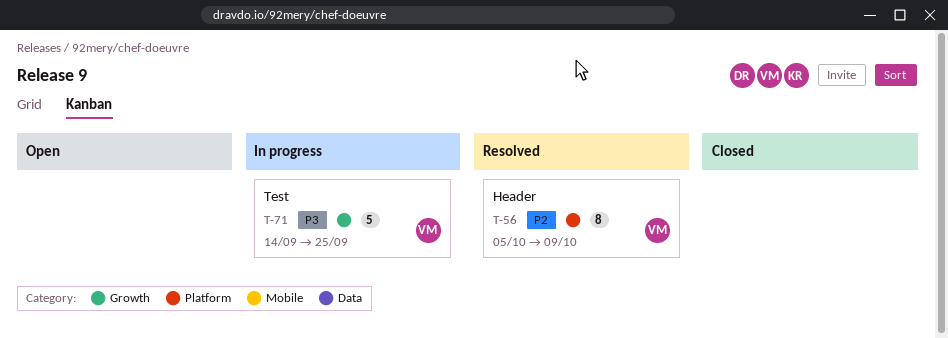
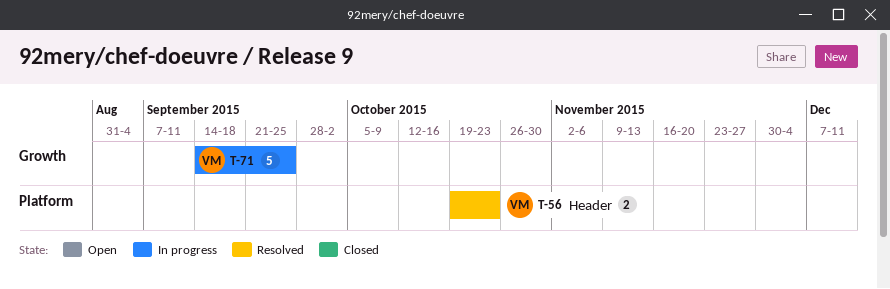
T-56, estimate: 8 -> 2
T-56, start: Oct 5 -> Oct 19
T-56, due: Oct 9 -> Oct 23

